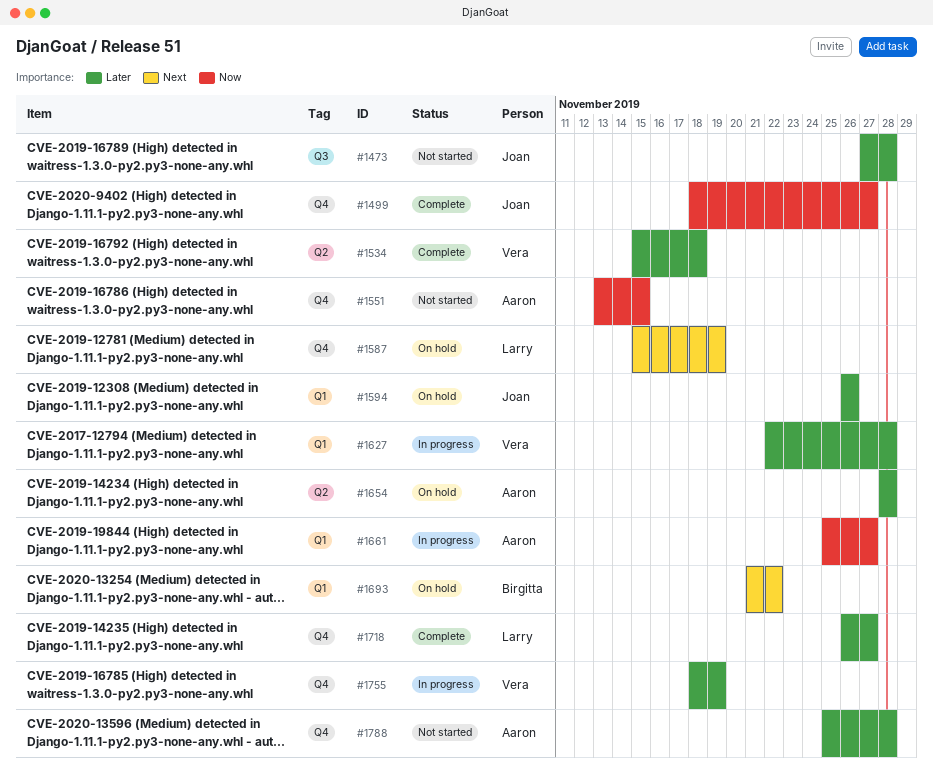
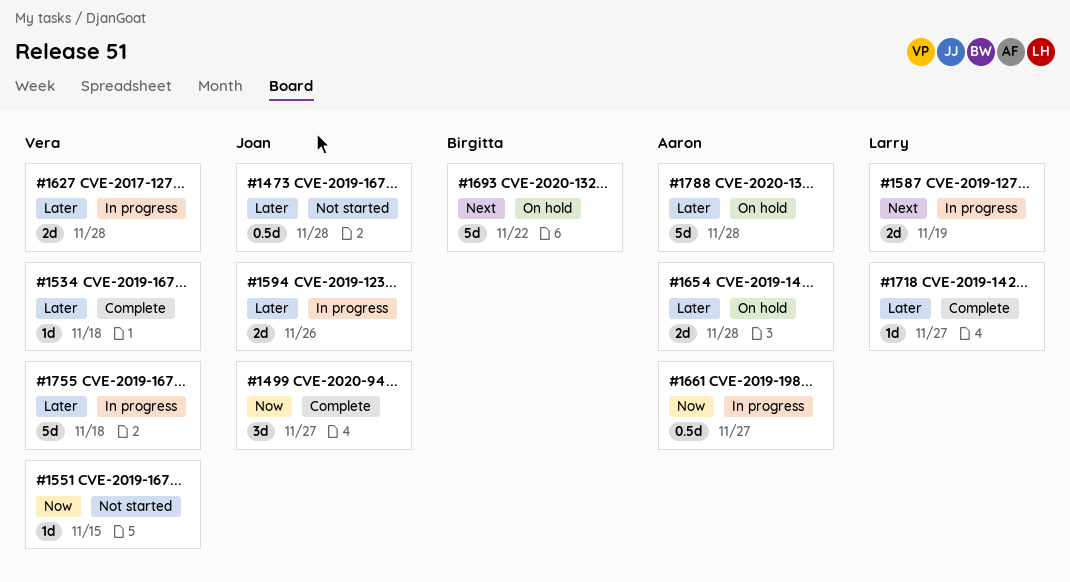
#1551, owner: Aaron -> Vera
#1587, status: On hold -> In progress
#1594, status: On hold -> In progress
#1755, due: Nov 19 -> Nov 18
#1788, status: Not started -> On hold

